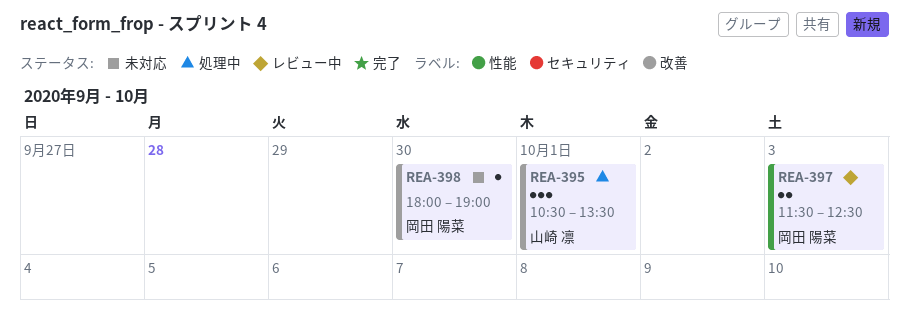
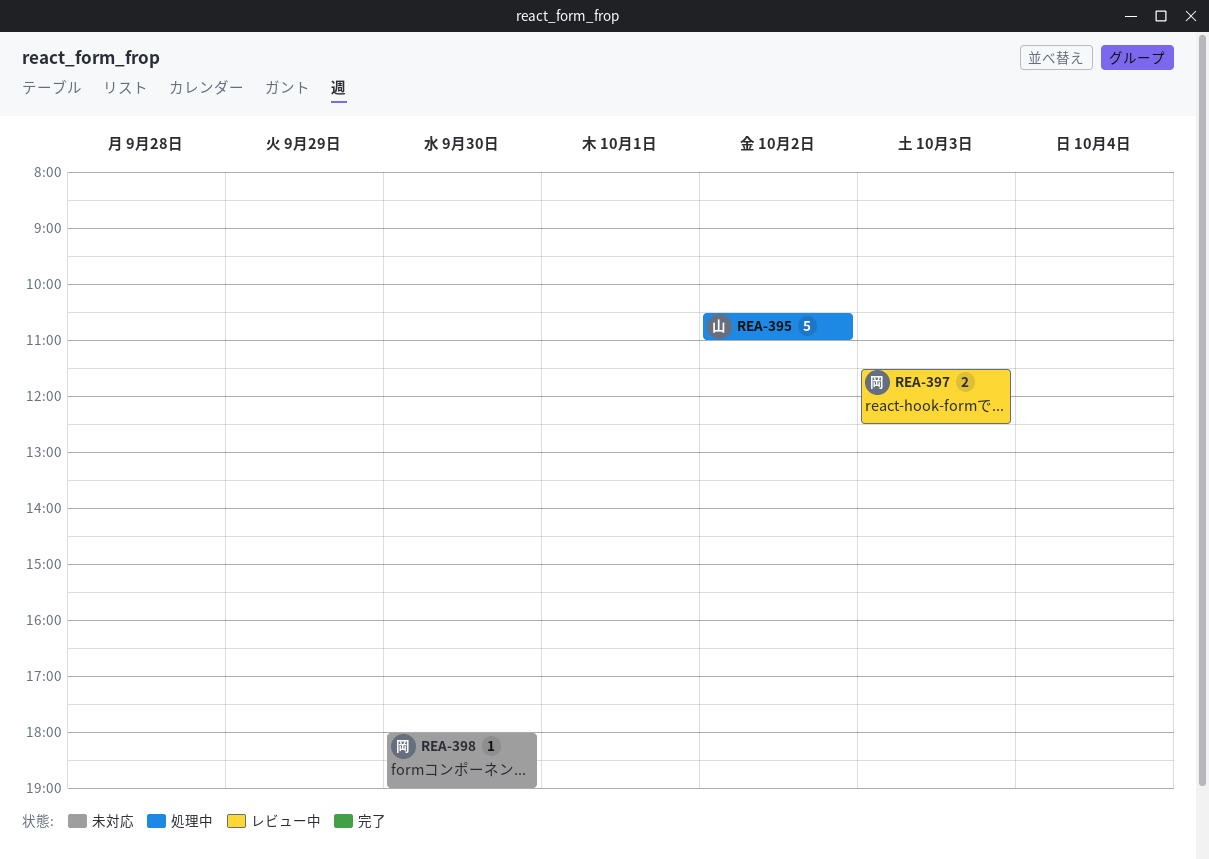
REA-395, estimate: 3 -> 5
REA-395, day: Oct 1 -> Oct 2
REA-395, ends: 13:30 -> 11:00

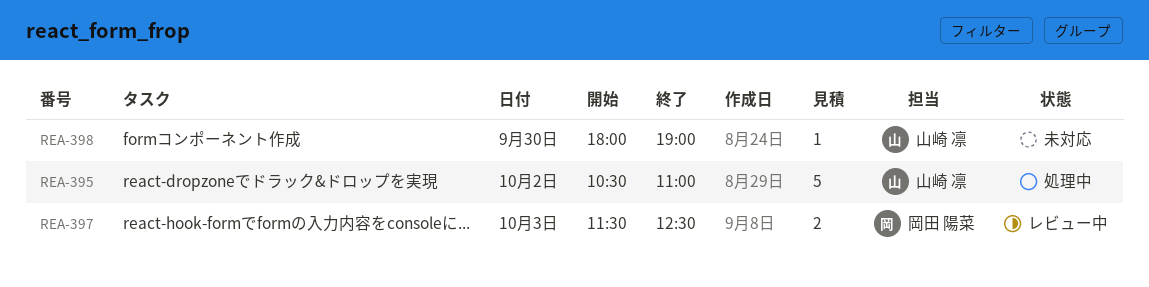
REA-398, owner: 岡田 陽菜 -> 山崎 凛

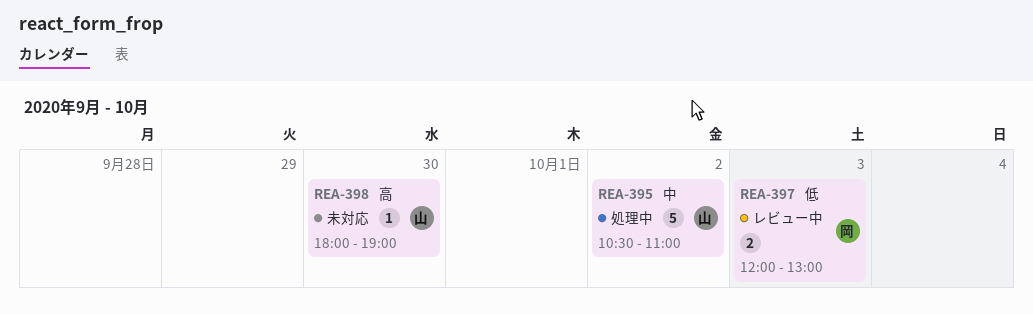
REA-397, begins: 11:30 -> 12:00
REA-397, ends: 12:30 -> 13:00

